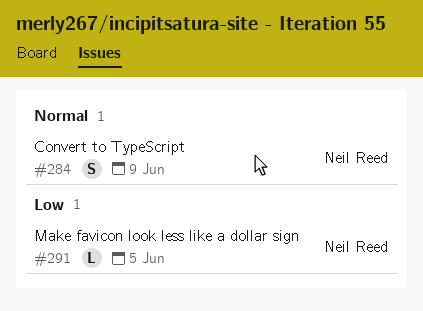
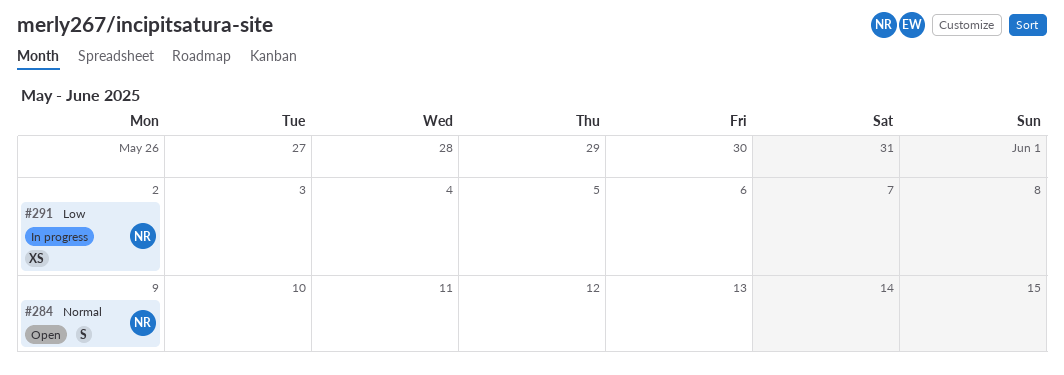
#291, estimate: L -> XS
#291, due: Jun 5 -> Jun 2

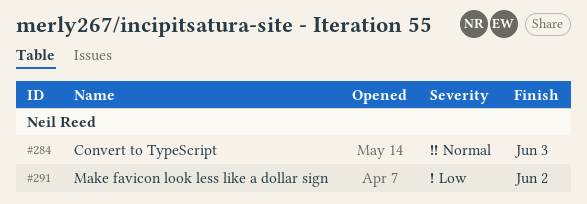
#284, due: Jun 9 -> Jun 3

